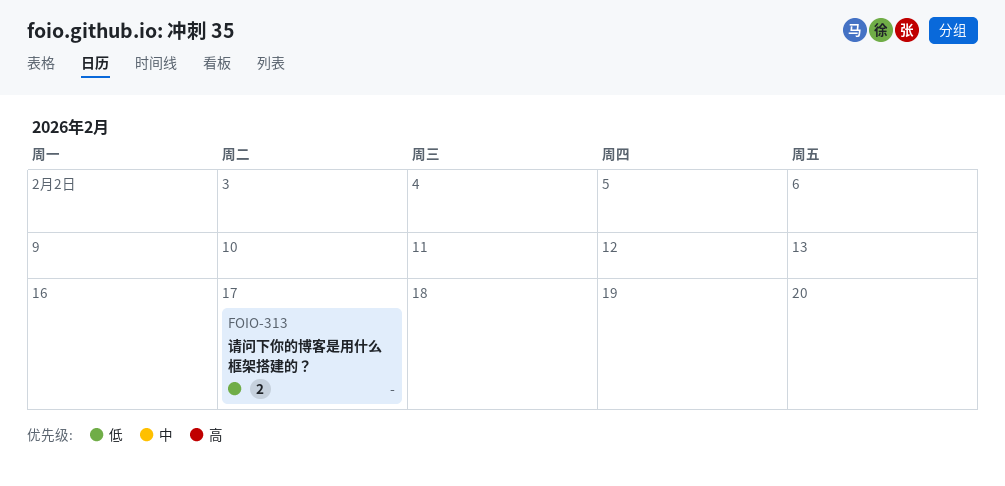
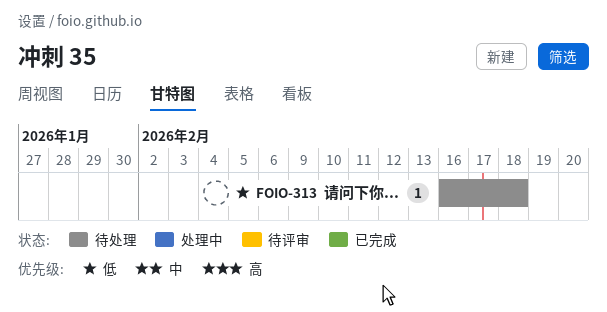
FOIO-313, estimate: 2 -> 1
FOIO-313, due: Feb 17 -> Feb 18

